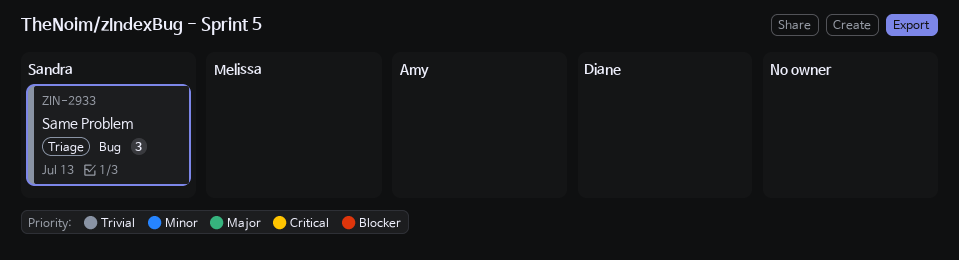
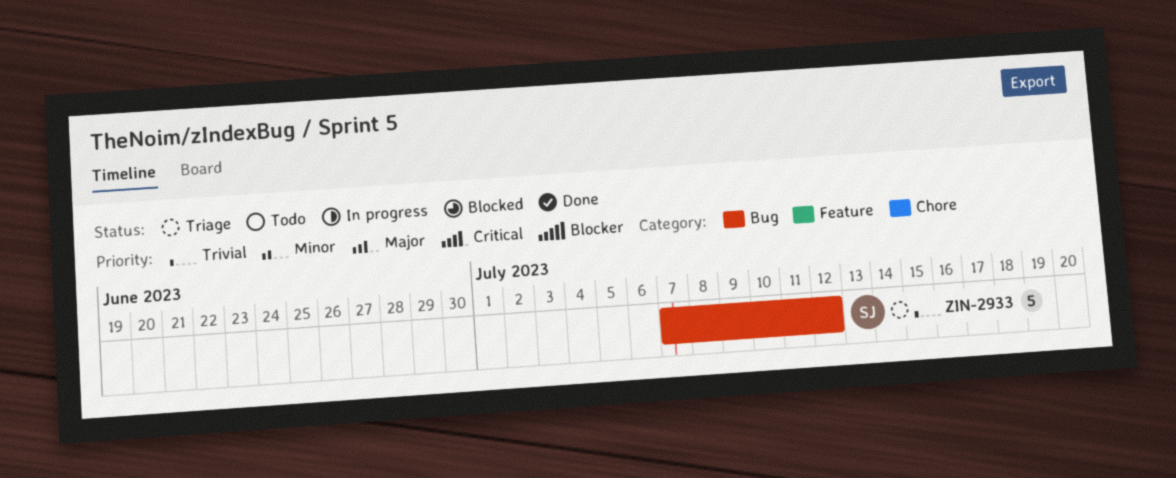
ZIN-2933, estimate: 3 -> 5
ZIN-2933, due: Jul 13 -> Jul 12

